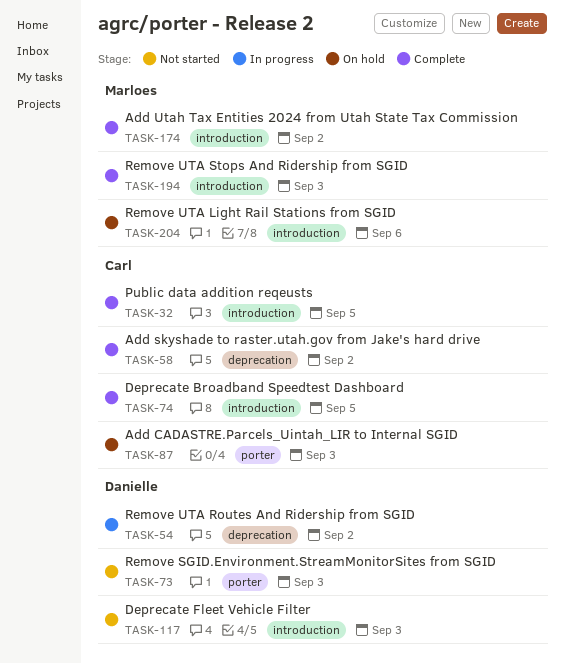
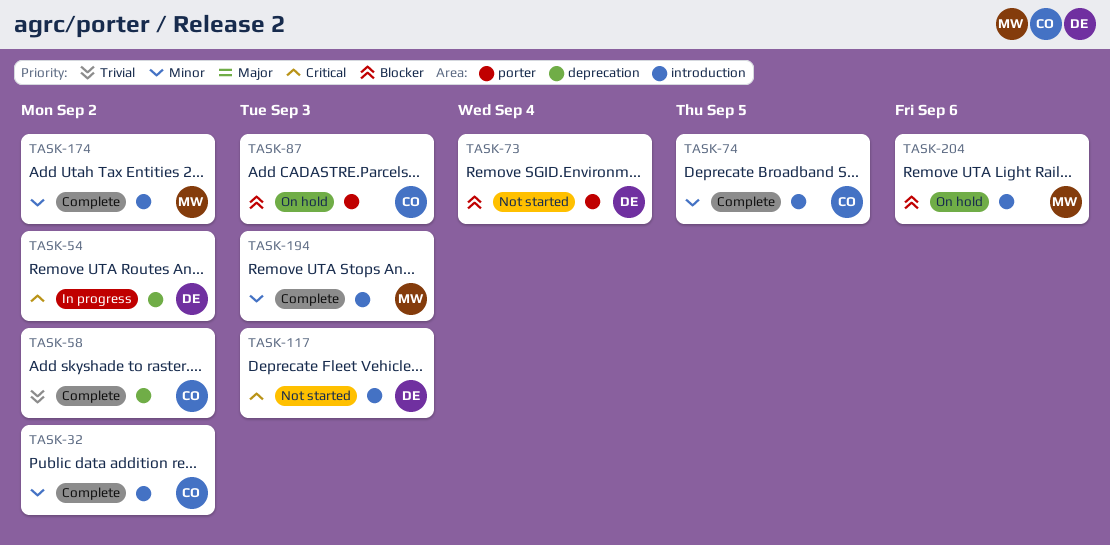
TASK-32, due: Sep 5 -> Sep 2
TASK-73, due: Sep 3 -> Sep 4

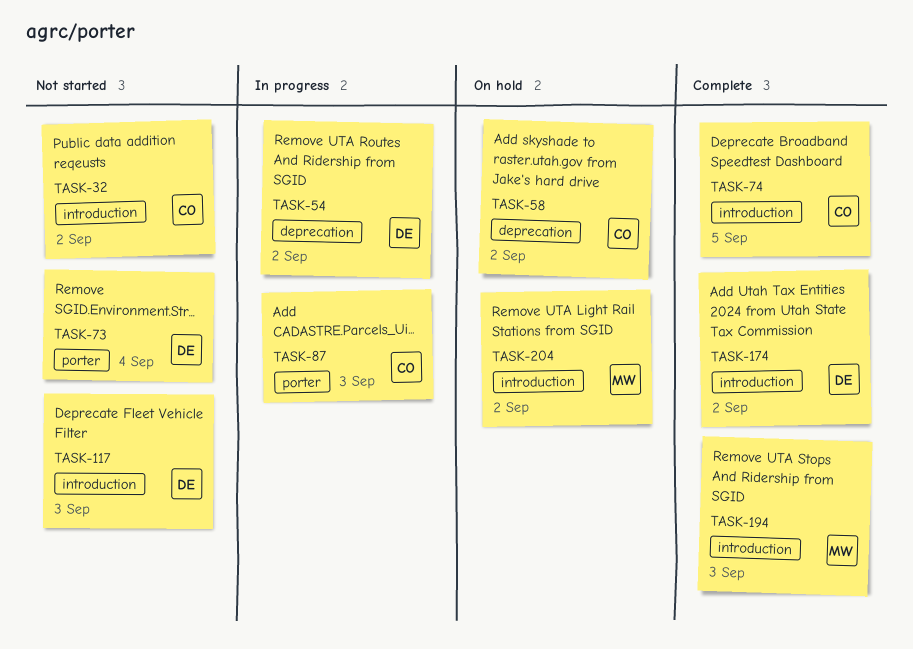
TASK-32, status: Complete -> Not started
TASK-58, status: Complete -> On hold
TASK-87, status: On hold -> In progress
TASK-174, owner: MW -> DE
TASK-204, due: Sep 6 -> Sep 2

